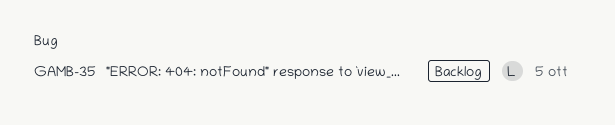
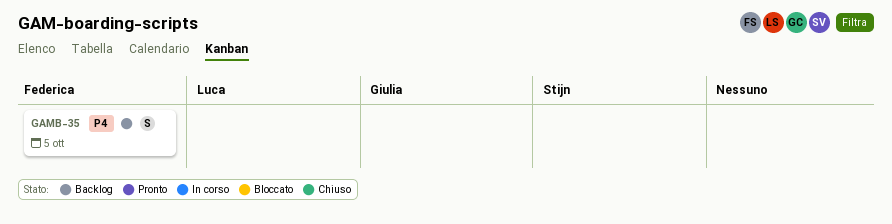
GAMB-35, estimate: L -> S

